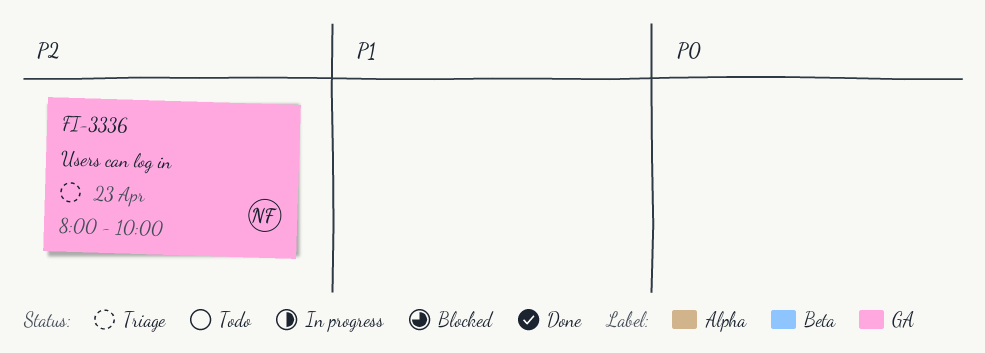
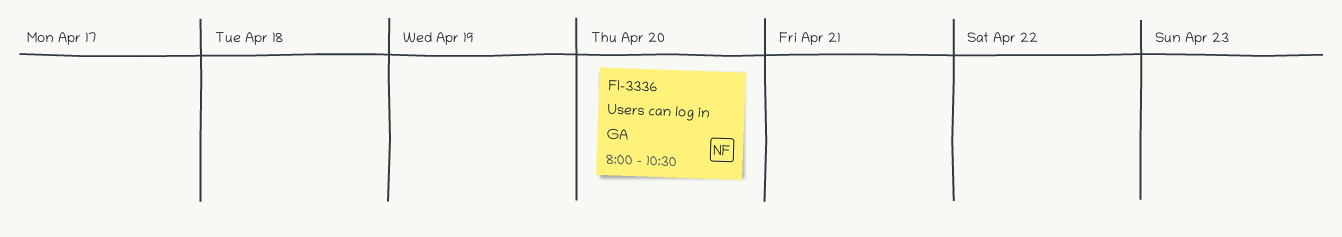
FI-3336, day: Apr 23 -> Apr 20
FI-3336, ends: 10:00 -> 10:30

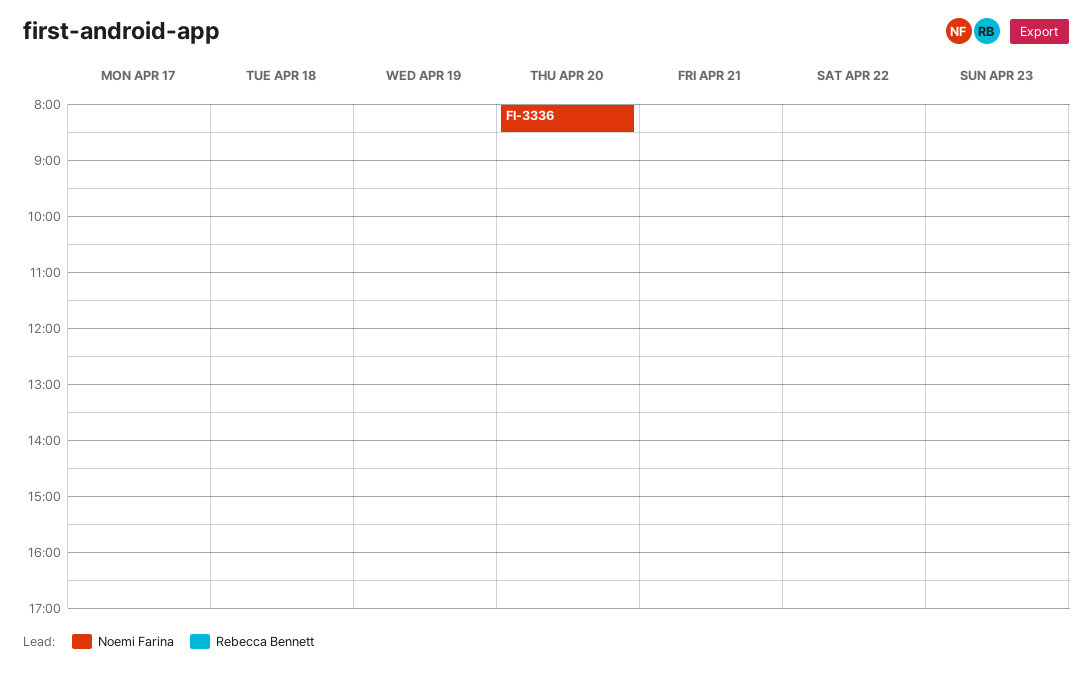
FI-3336, ends: 10:30 -> 08:30

